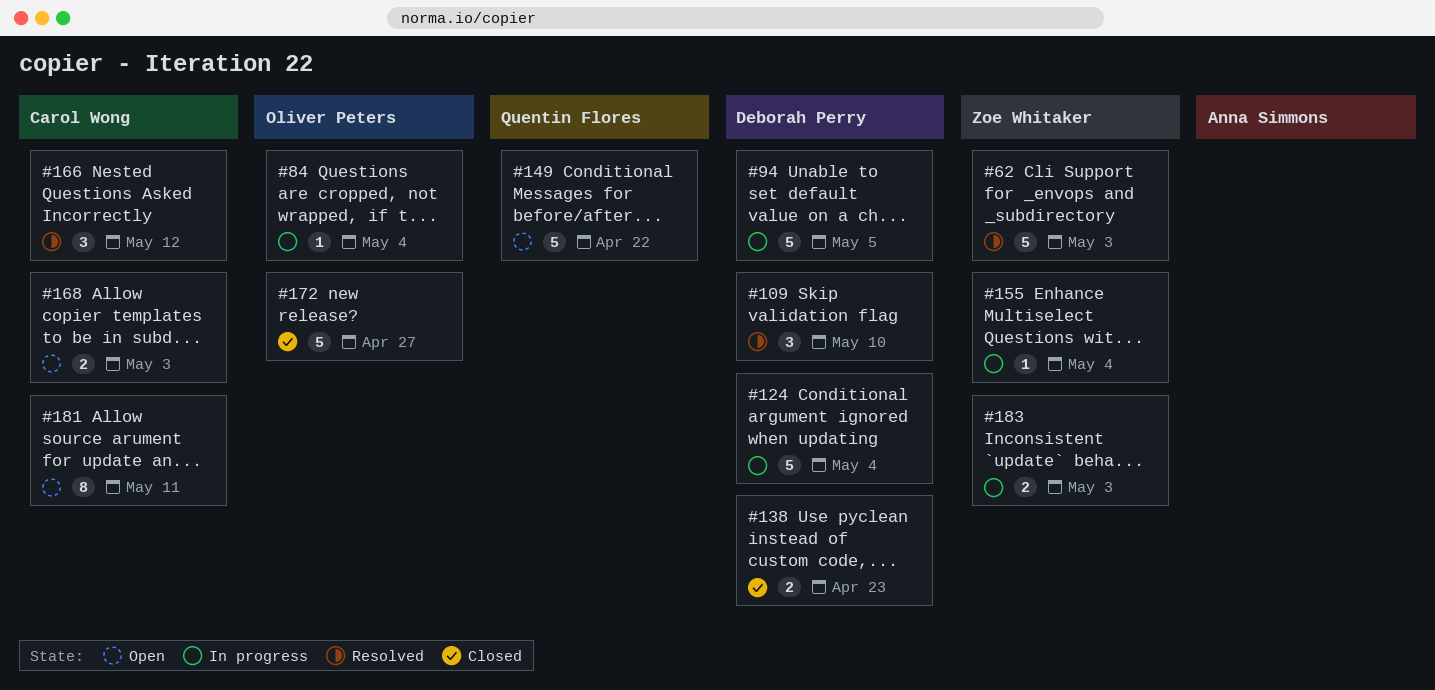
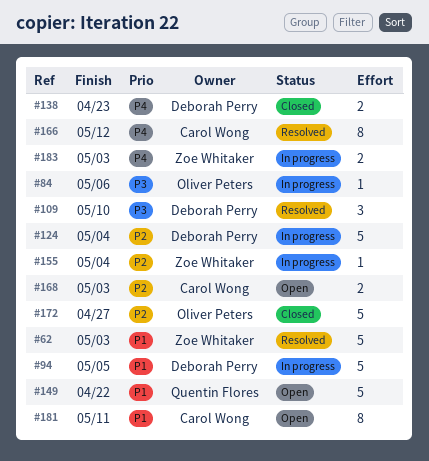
#84, due: May 4 -> May 6
#166, estimate: 3 -> 8

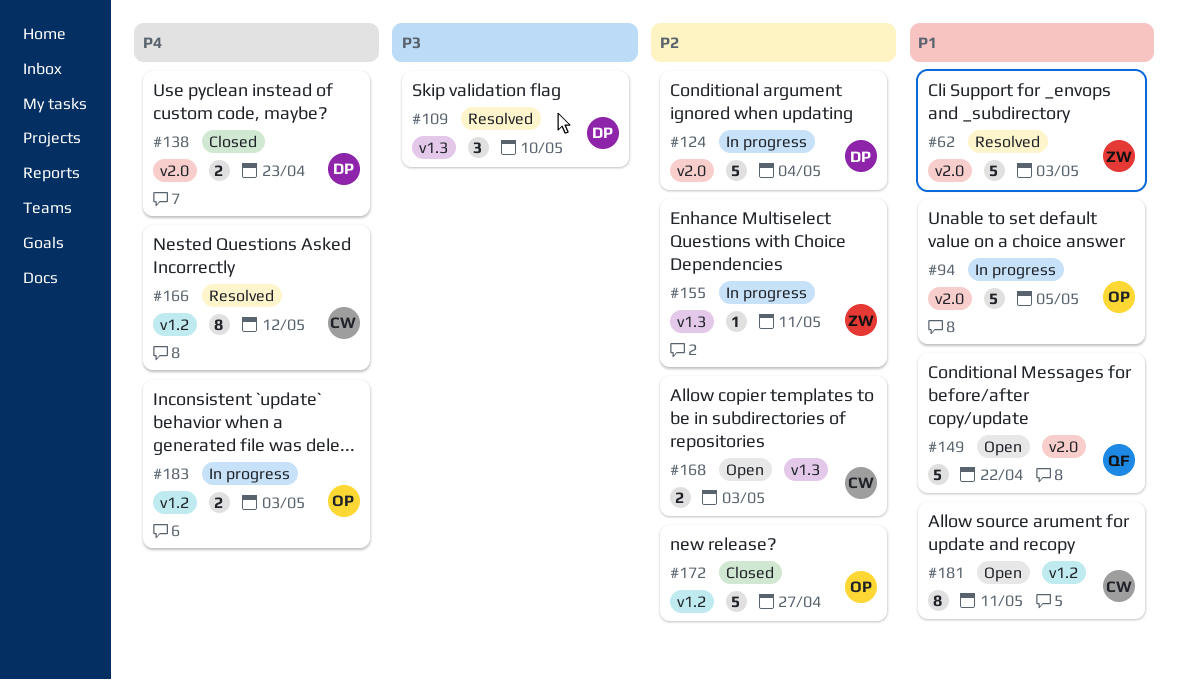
#84: present -> none
#94, owner: Deborah Perry -> Oliver Peters
#155, due: May 4 -> May 11
#183, owner: Zoe Whitaker -> Oliver Peters

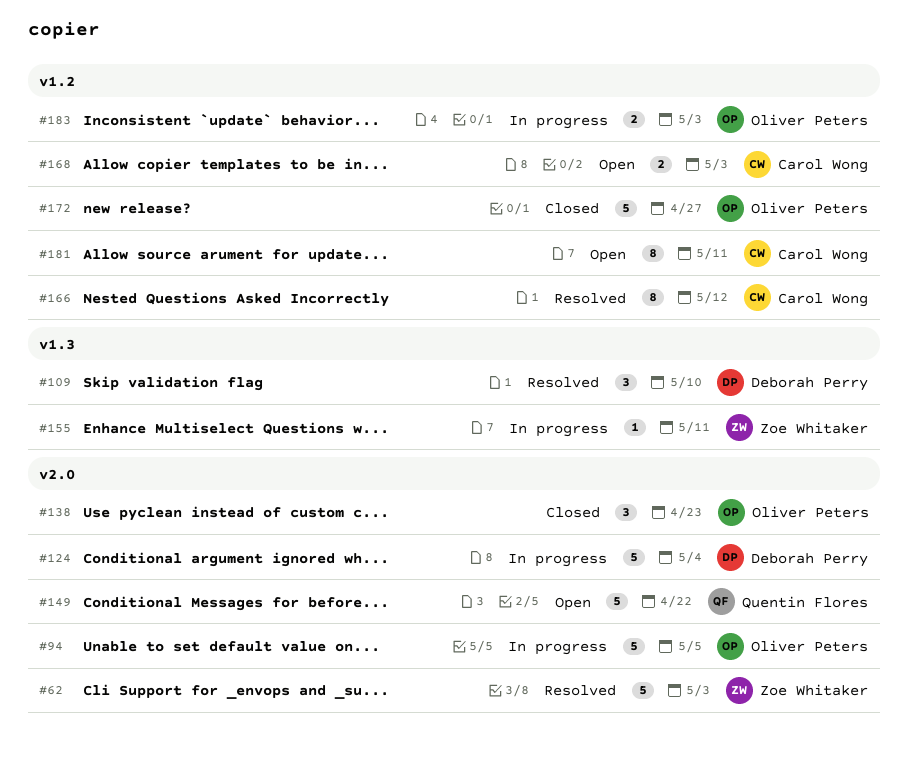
#138, owner: Deborah Perry -> Oliver Peters
#138, estimate: 2 -> 3
#168, label: v1.3 -> v1.2

